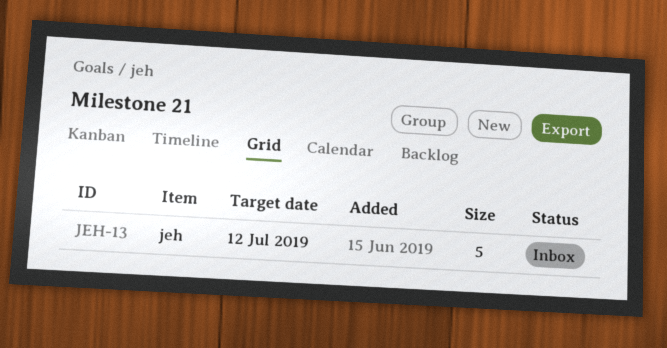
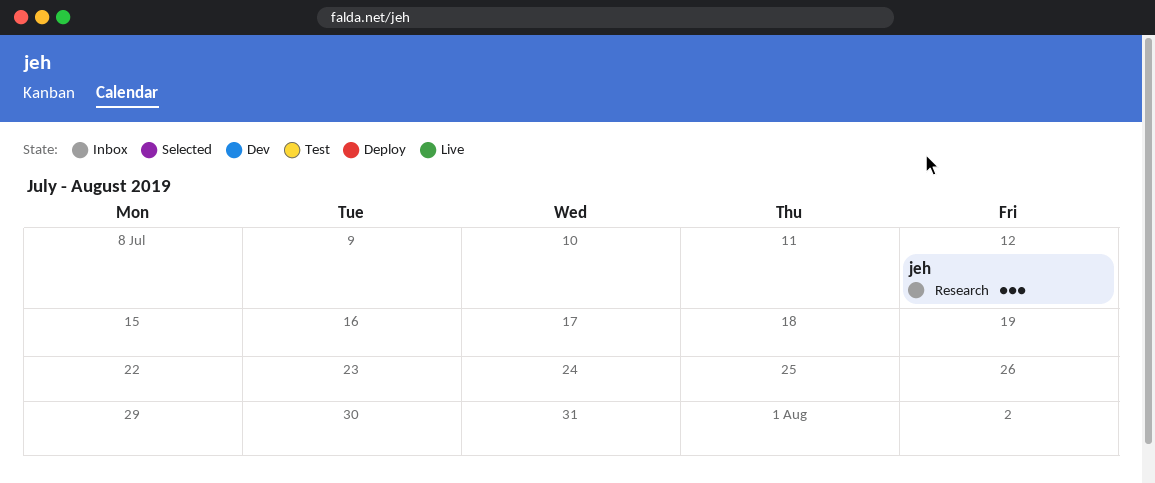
jeh, estimate: 5 -> 3

